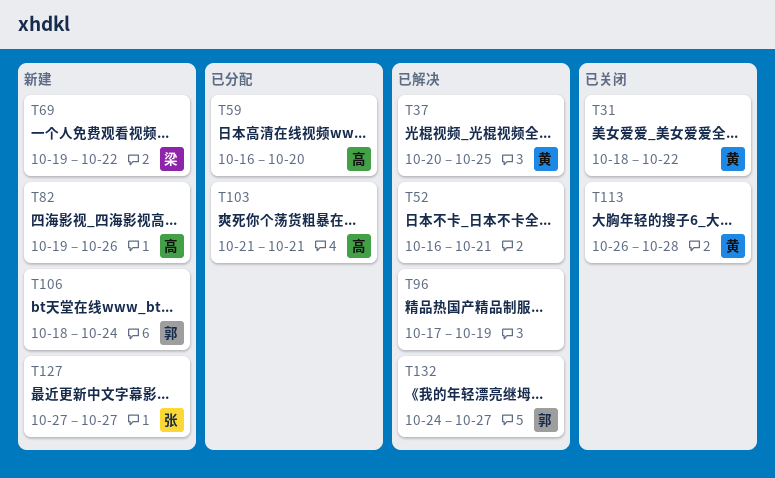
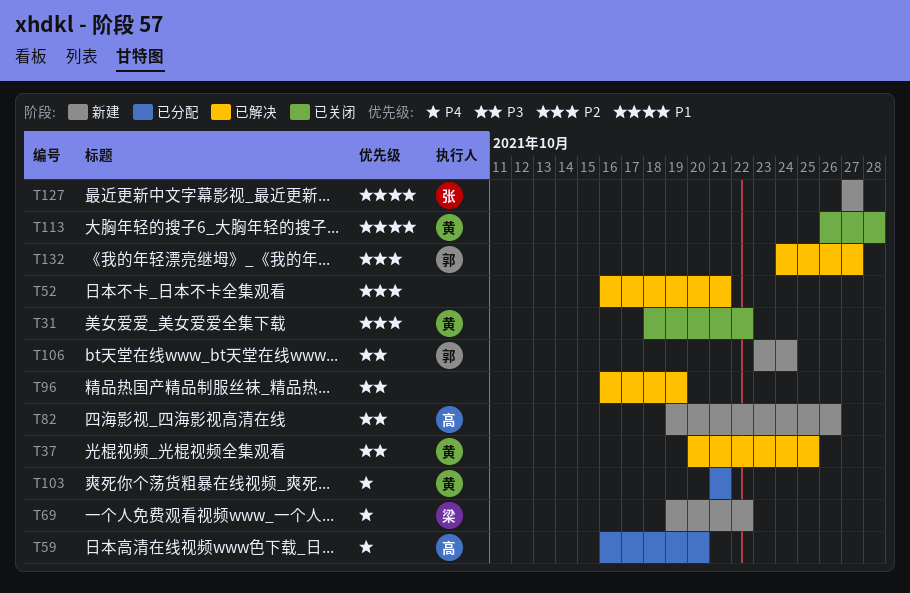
T96, start: Oct 17 -> Oct 16
T103, owner: 高 -> 黄
T106, start: Oct 18 -> Oct 23

